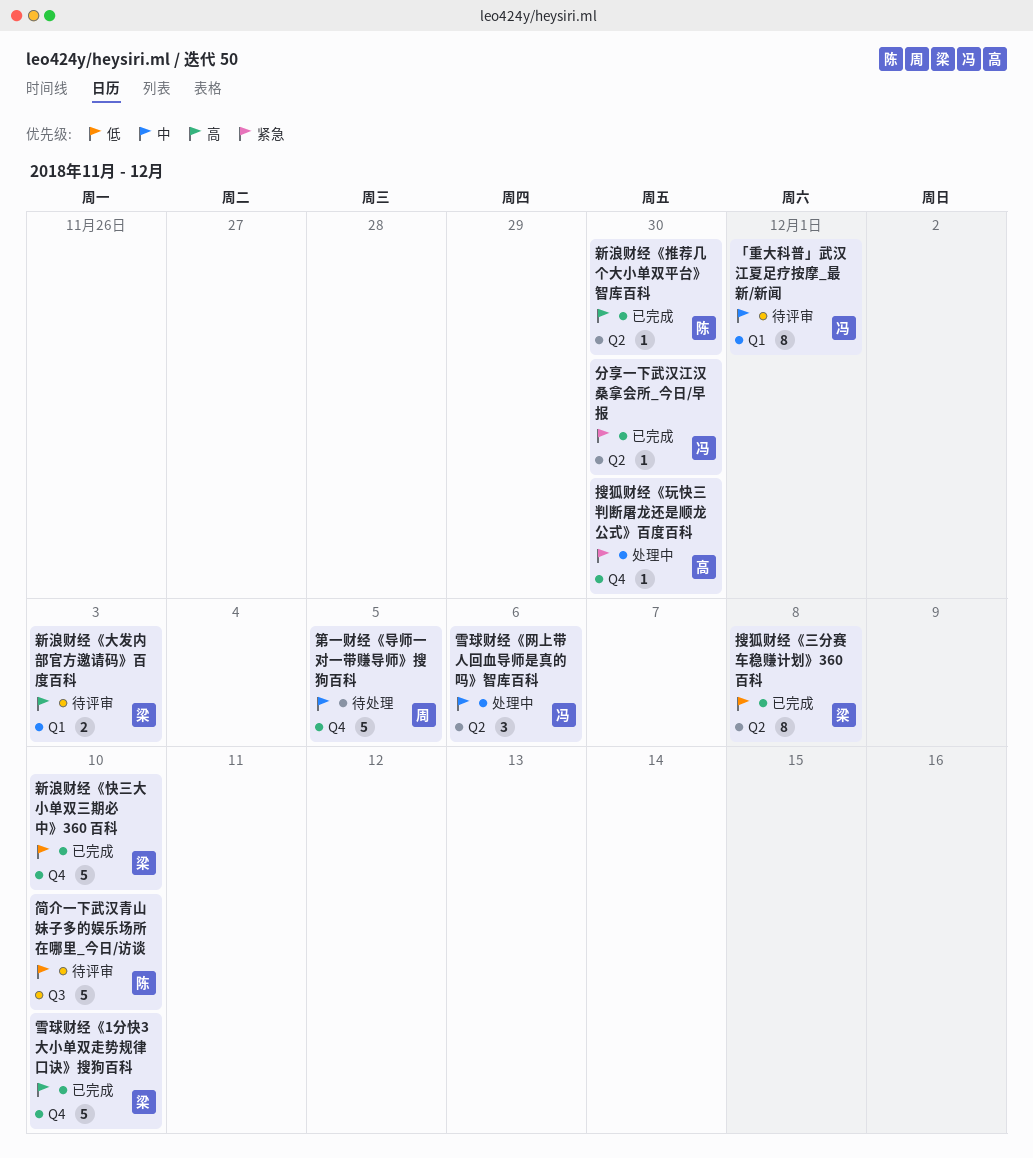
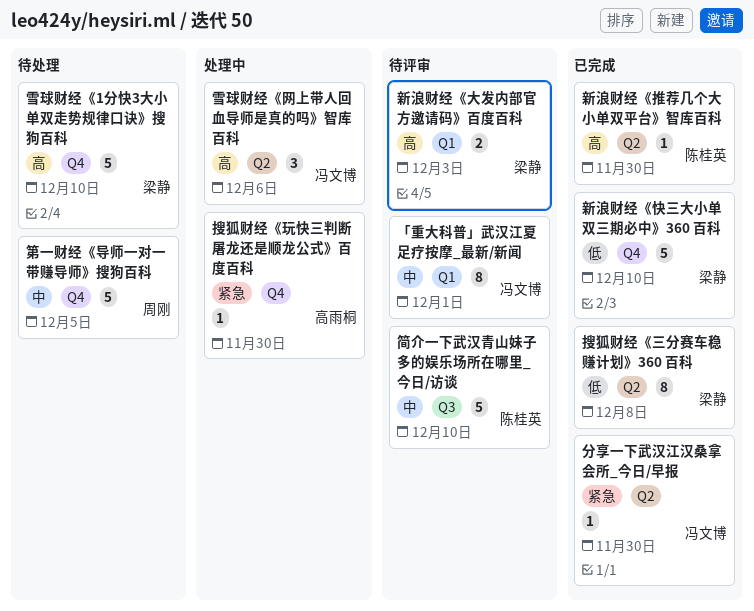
简介一下武汉青山妹子多的娱乐场所在哪里_今日/访谈, priority: 低 -> 中
雪球财经《1分快3大小单双走势规律口诀》搜狗百科, status: 已完成 -> 待处理
雪球财经《网上带人回血导师是真的吗》智库百科, priority: 中 -> 高

